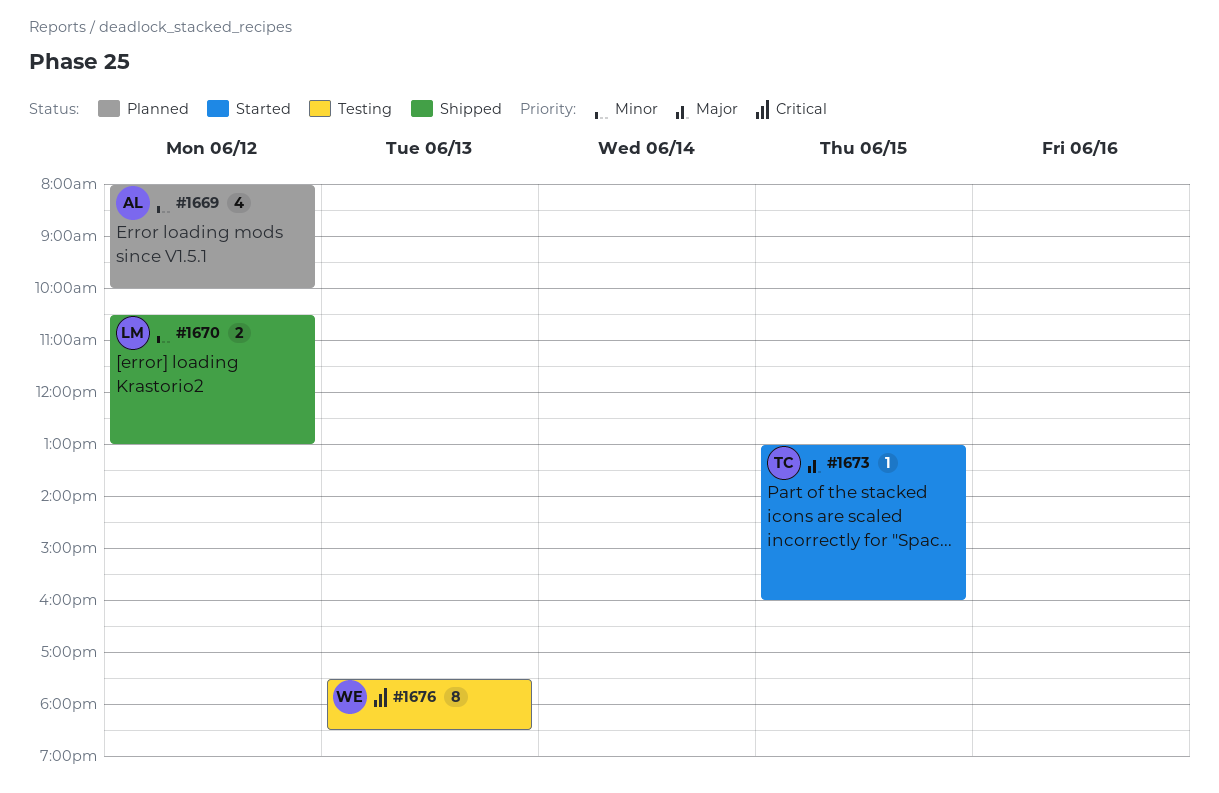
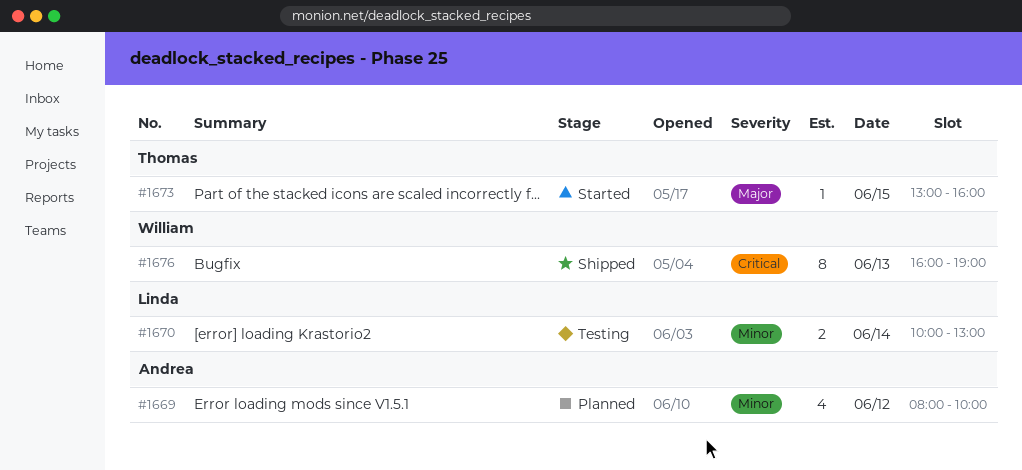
#1670, status: Shipped -> Testing
#1670, day: Jun 12 -> Jun 14
#1670, begins: 10:30 -> 10:00
#1676, status: Testing -> Shipped
#1676, begins: 17:30 -> 16:00
#1676, ends: 18:30 -> 19:00

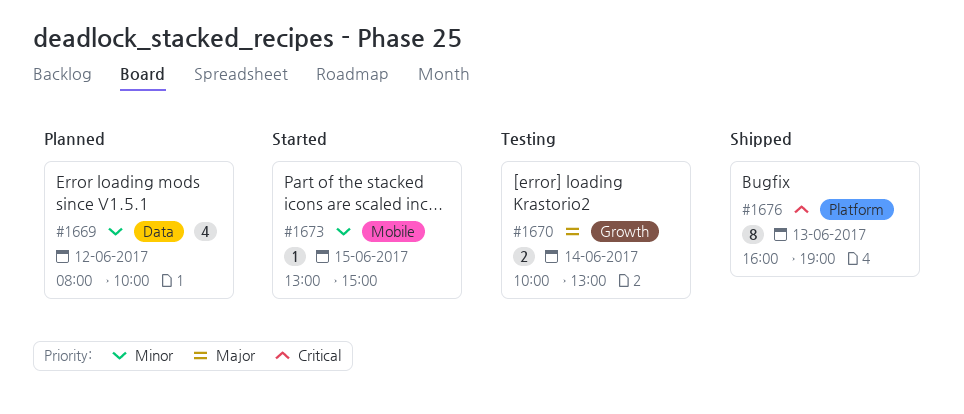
#1670, priority: Minor -> Major
#1673, priority: Major -> Minor
#1673, ends: 16:00 -> 15:00

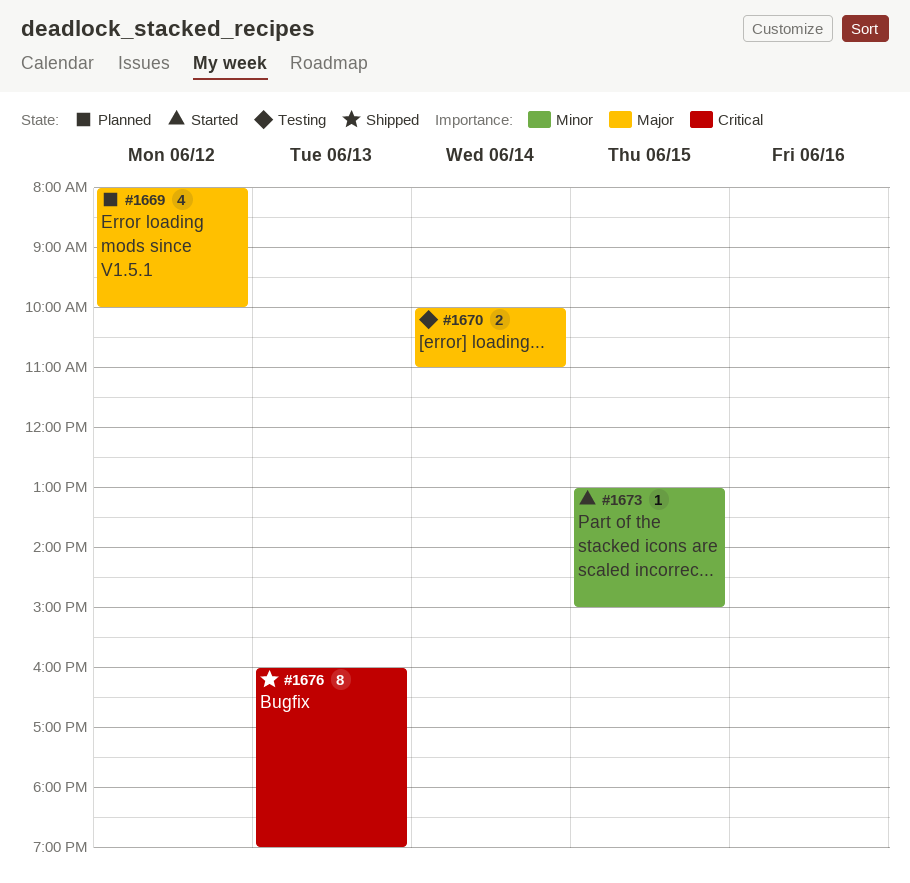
#1669, priority: Minor -> Major
#1670, ends: 13:00 -> 11:00

